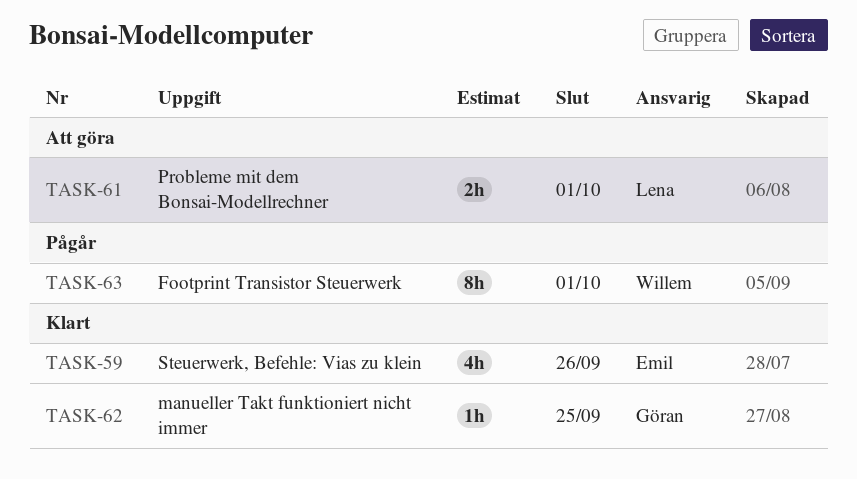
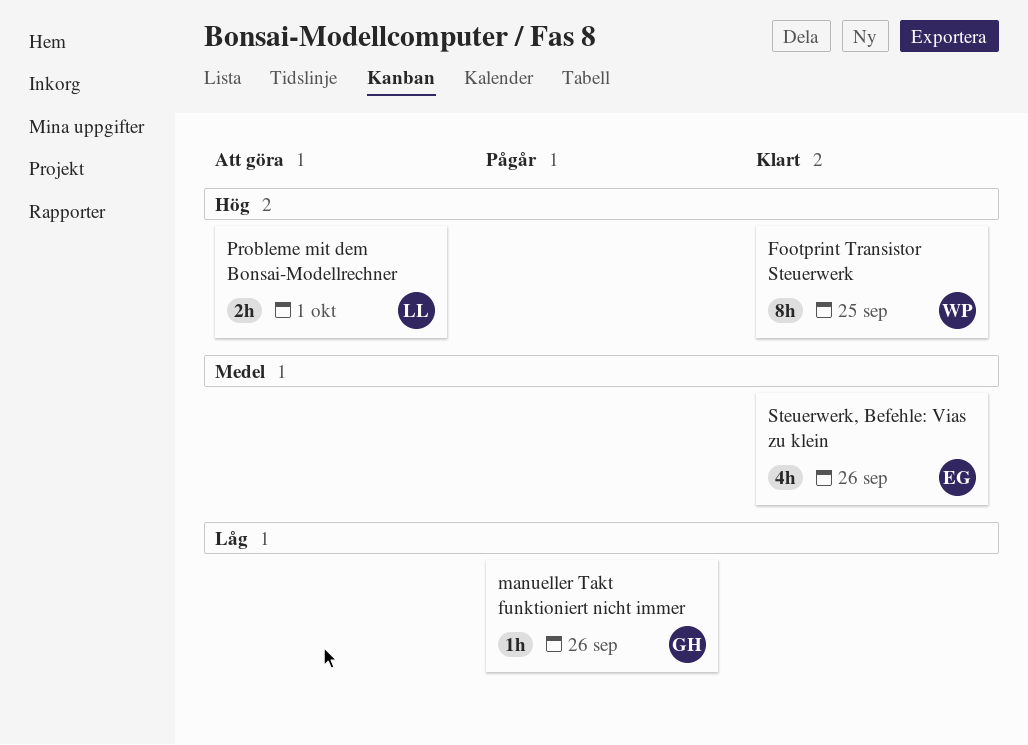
Footprint Transistor Steuerwerk, status: Pågår -> Klart
Footprint Transistor Steuerwerk, due: Oct 1 -> Sep 25
manueller Takt funktioniert nicht immer, status: Klart -> Pågår
manueller Takt funktioniert nicht immer, due: Sep 25 -> Sep 26

